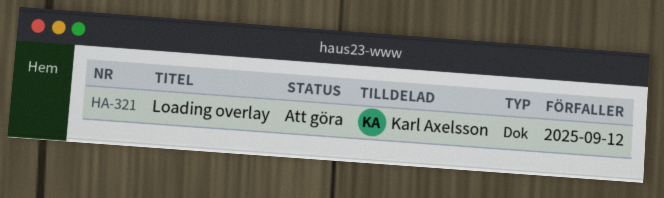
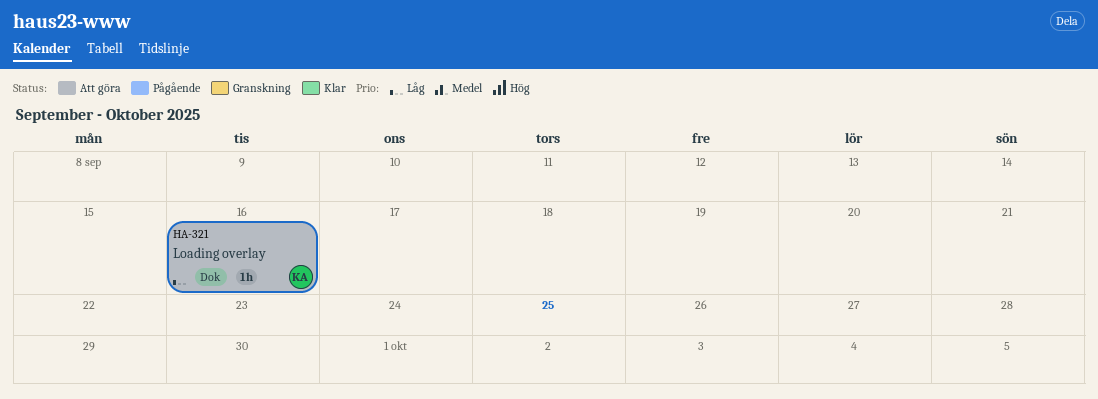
HA-321, due: Sep 12 -> Sep 16

